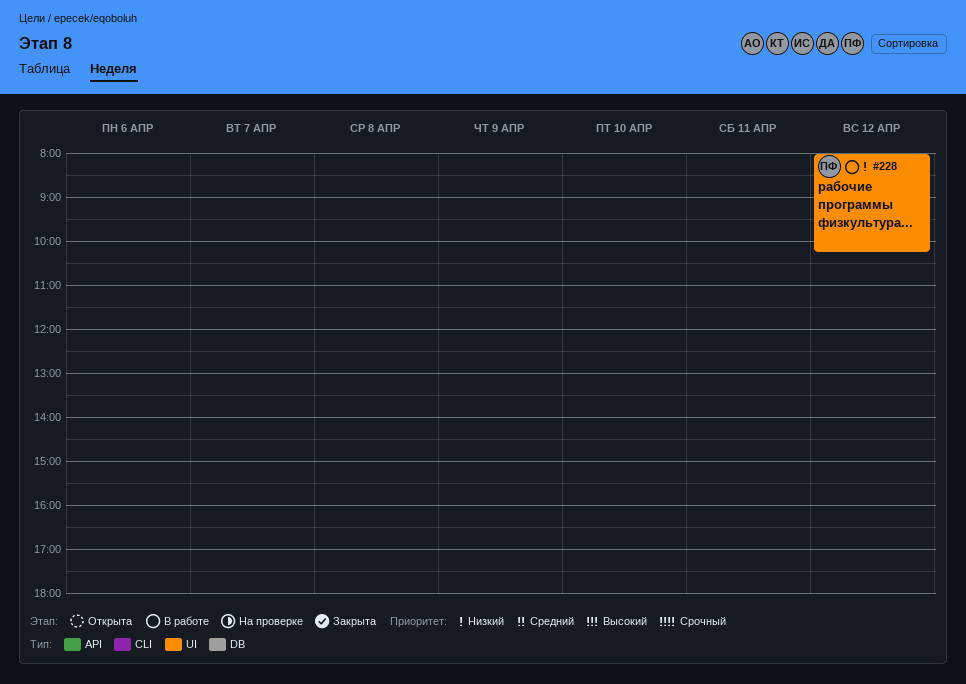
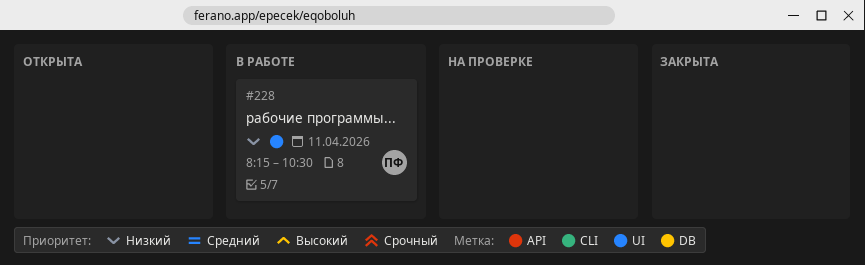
#228, day: Apr 12 -> Apr 11
#228, begins: 08:00 -> 08:15
#228, ends: 10:15 -> 10:30

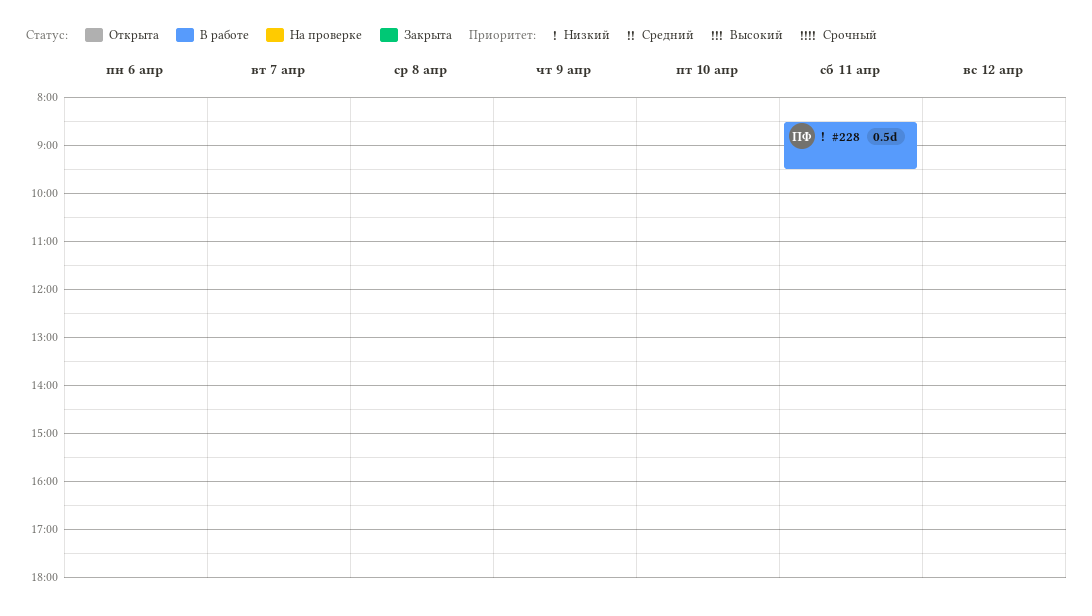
#228, begins: 08:15 -> 08:30
#228, ends: 10:30 -> 09:30

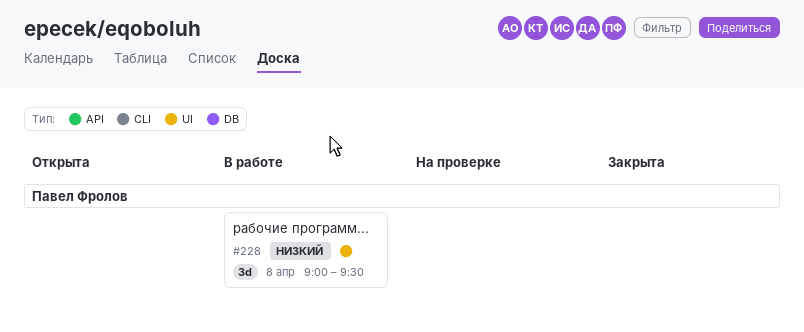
#228, estimate: 0.5d -> 3d
#228, day: Apr 11 -> Apr 8
#228, begins: 08:30 -> 09:00

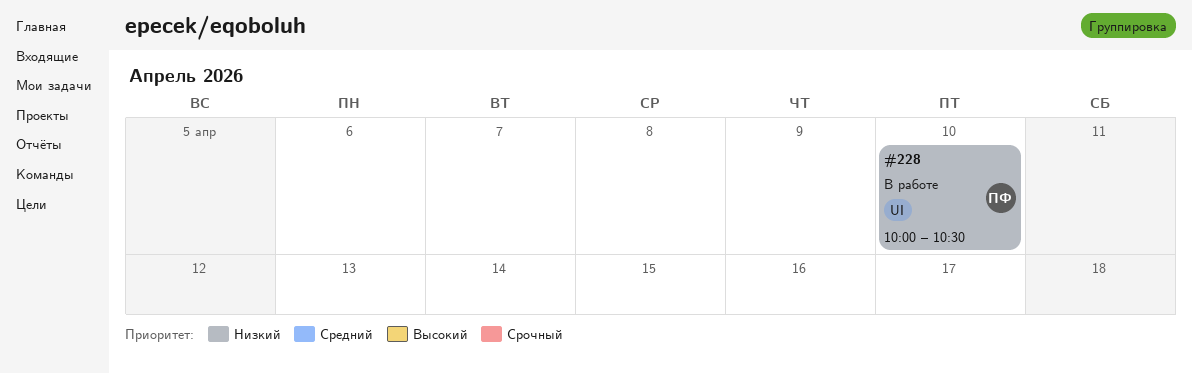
#228, day: Apr 8 -> Apr 10
#228, begins: 09:00 -> 10:00
#228, ends: 09:30 -> 10:30

